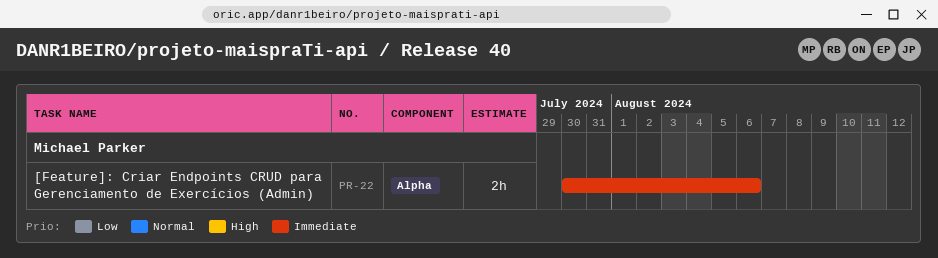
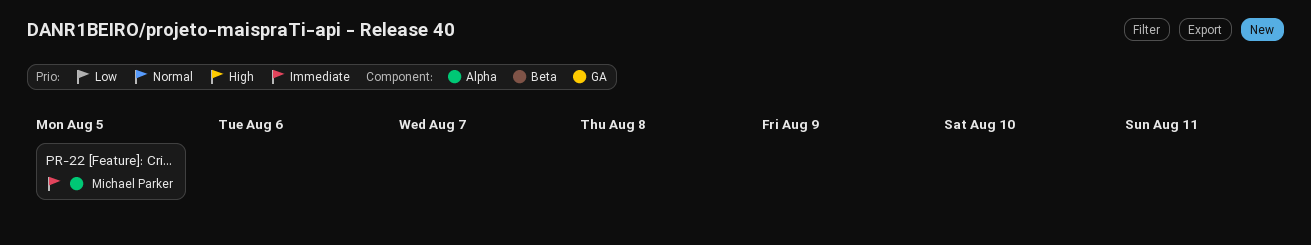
PR-22, due: Aug 6 -> Aug 5

